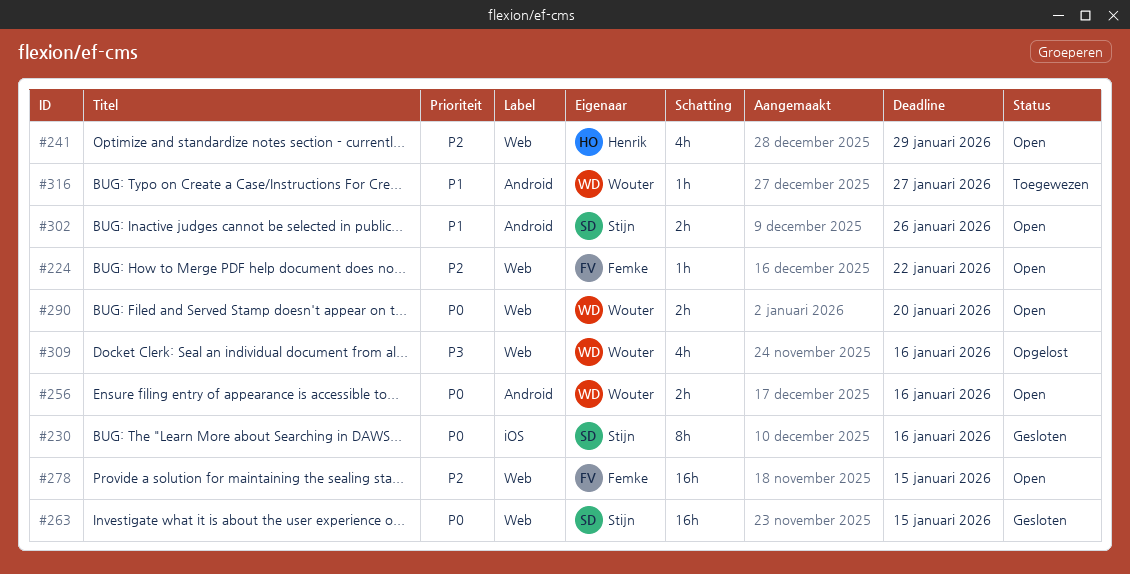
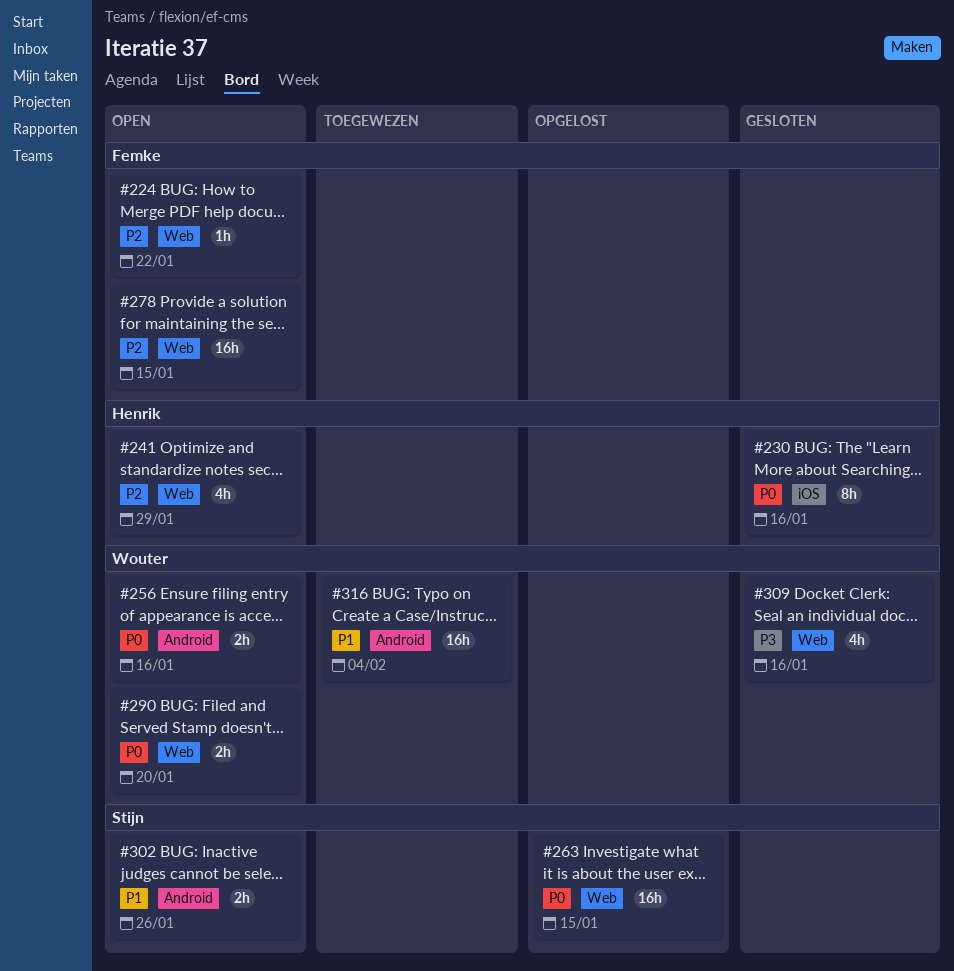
#230, owner: Stijn -> Henrik
#263, status: Gesloten -> Opgelost
#309, status: Opgelost -> Gesloten
#316, estimate: 1h -> 16h
#316, due: Jan 27 -> Feb 4

